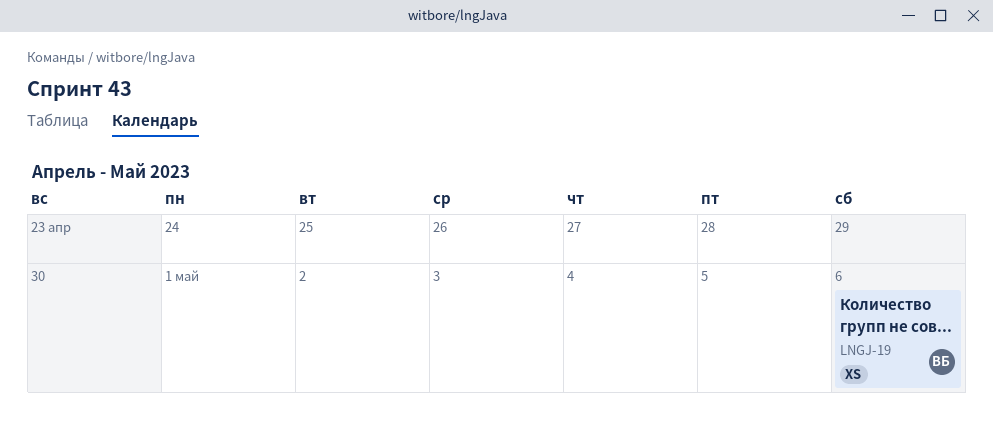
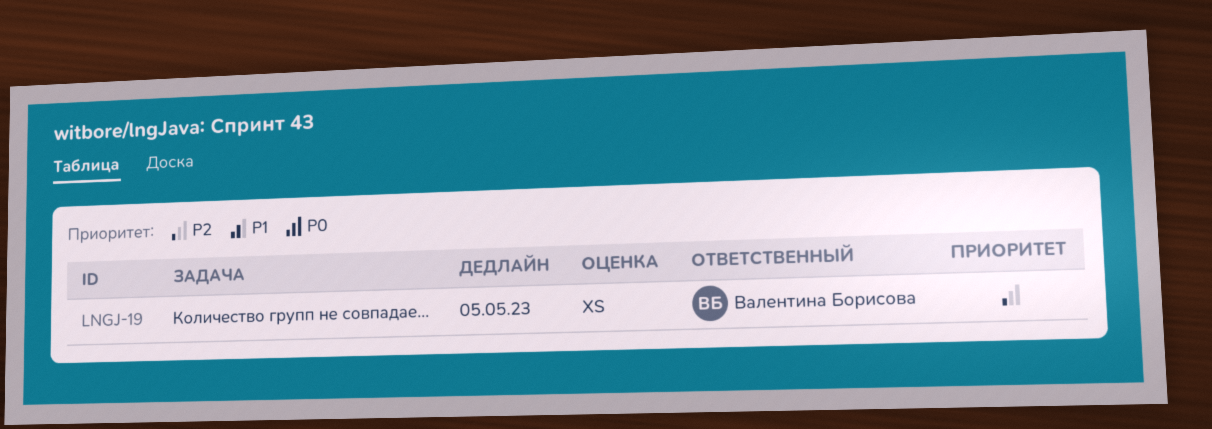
LNGJ-19, due: May 6 -> May 5

